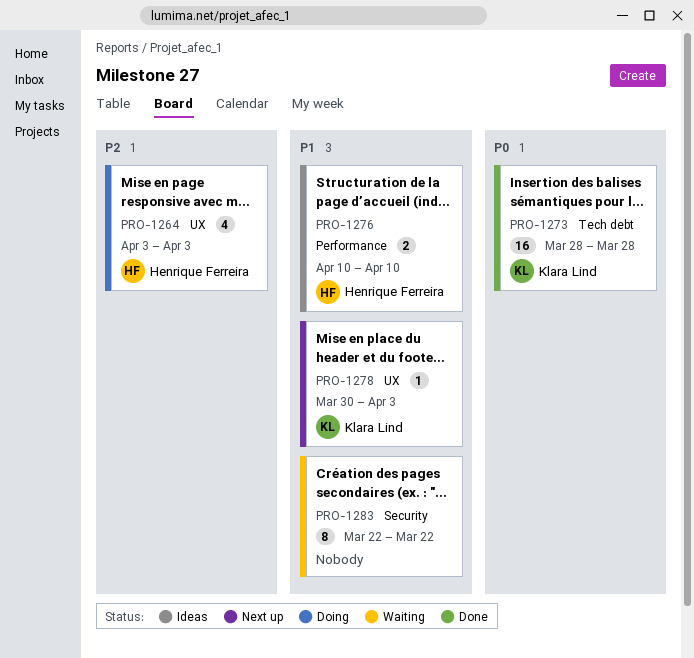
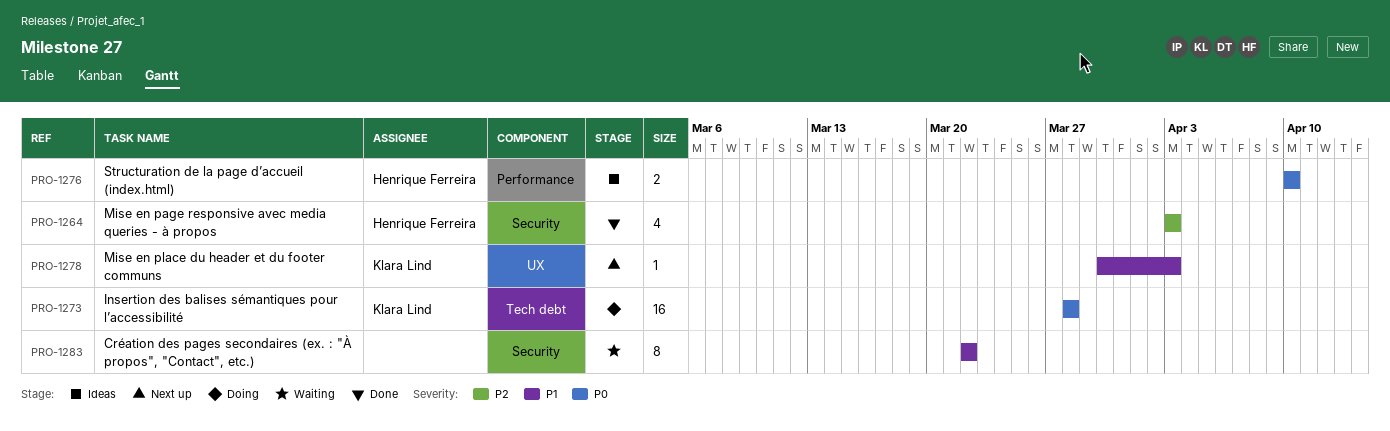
PRO-1264, status: Doing -> Done
PRO-1264, label: UX -> Security
PRO-1273, status: Done -> Doing
PRO-1276, priority: P1 -> P0

